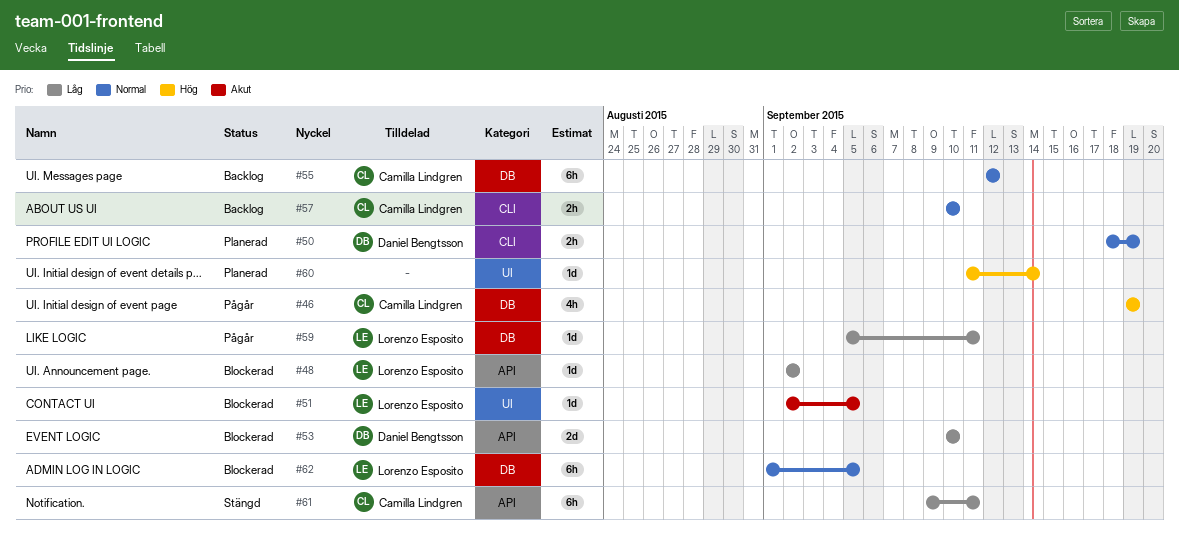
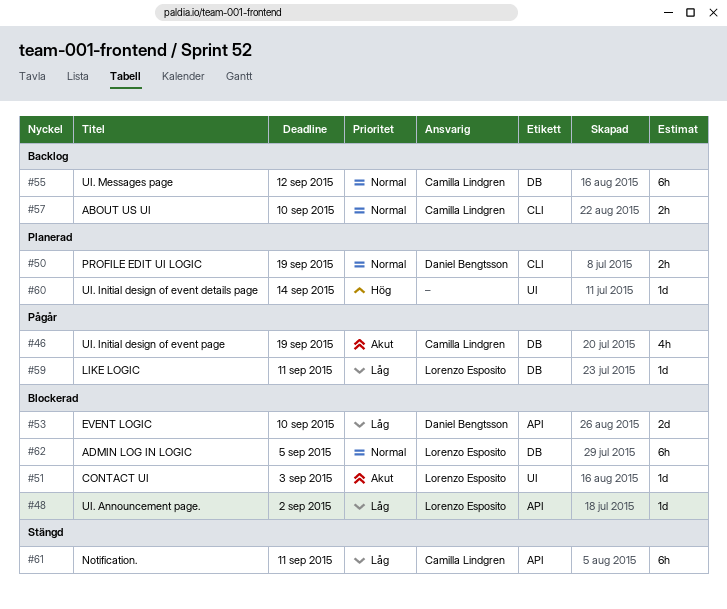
#46, priority: Hög -> Akut
#51, due: Sep 5 -> Sep 3

